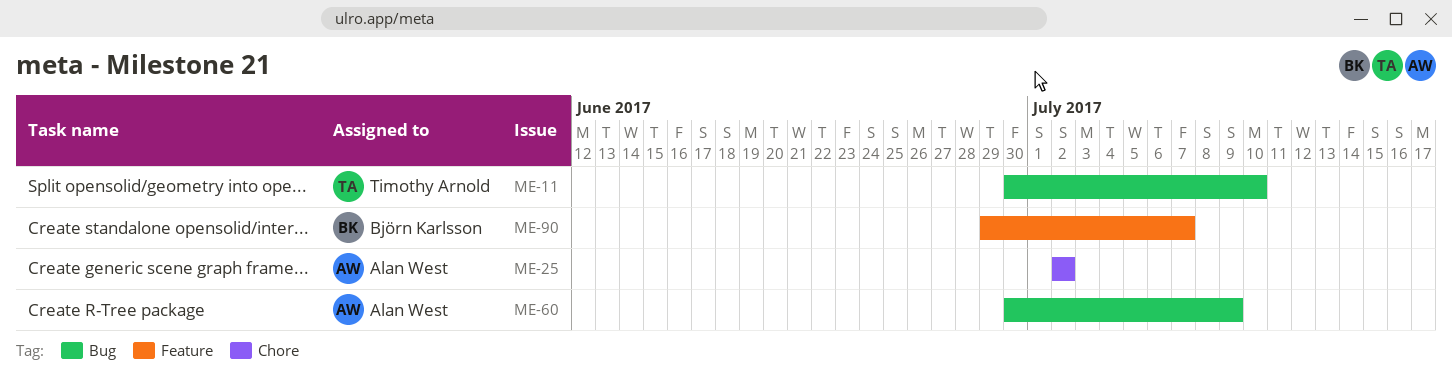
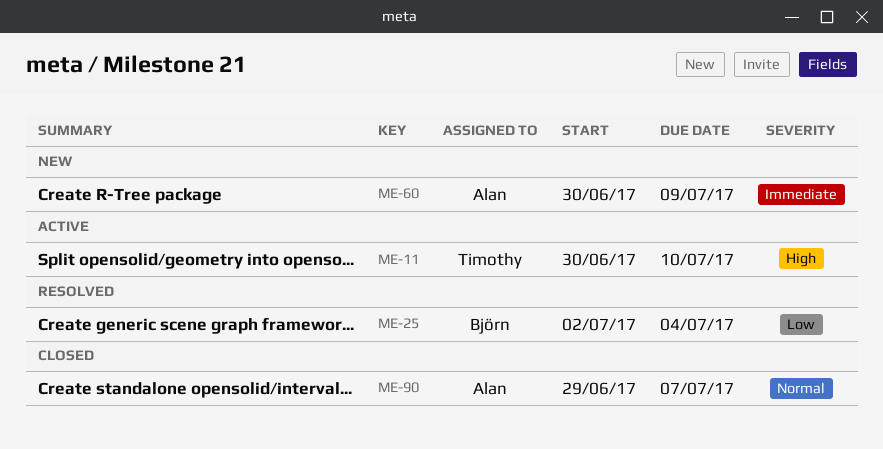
ME-25, owner: Alan West -> Björn Karlsson
ME-25, due: Jul 2 -> Jul 4
ME-90, owner: Björn Karlsson -> Alan West

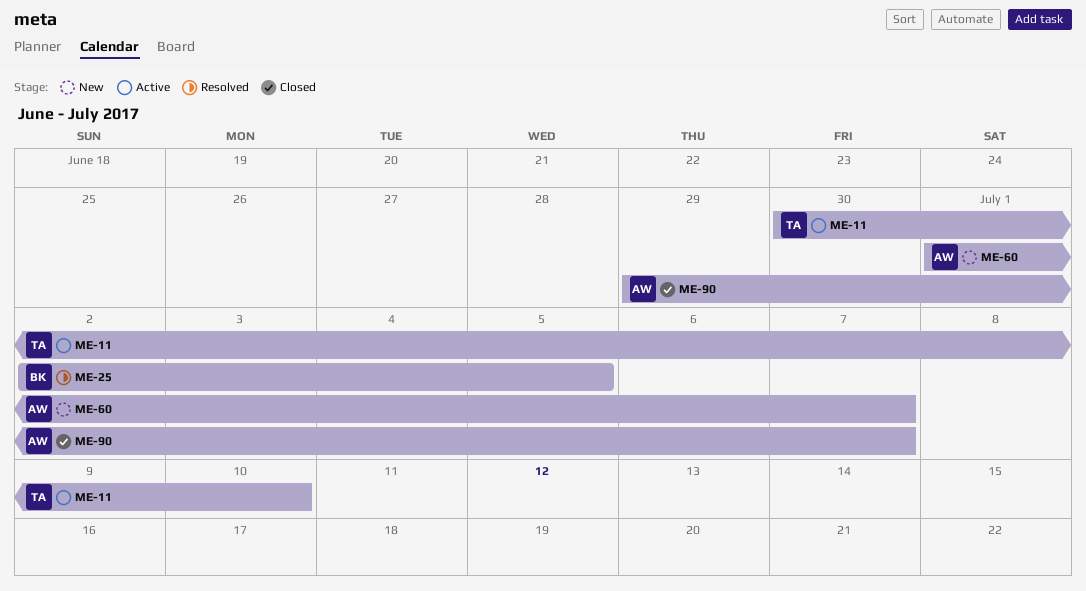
ME-25, due: Jul 4 -> Jul 5
ME-60, start: Jun 30 -> Jul 1
ME-60, due: Jul 9 -> Jul 7

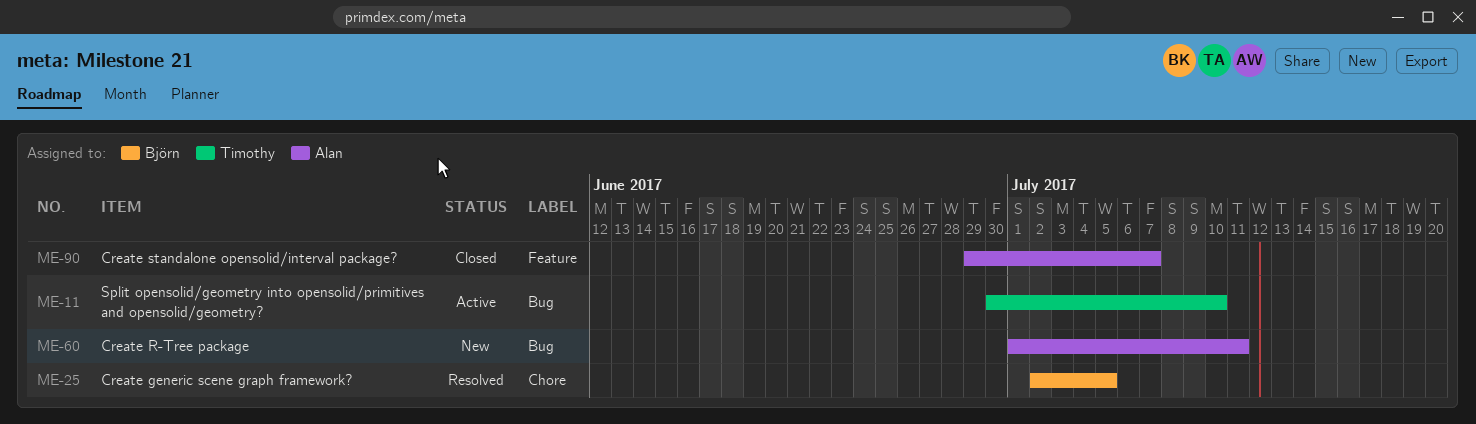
ME-60, due: Jul 7 -> Jul 11

